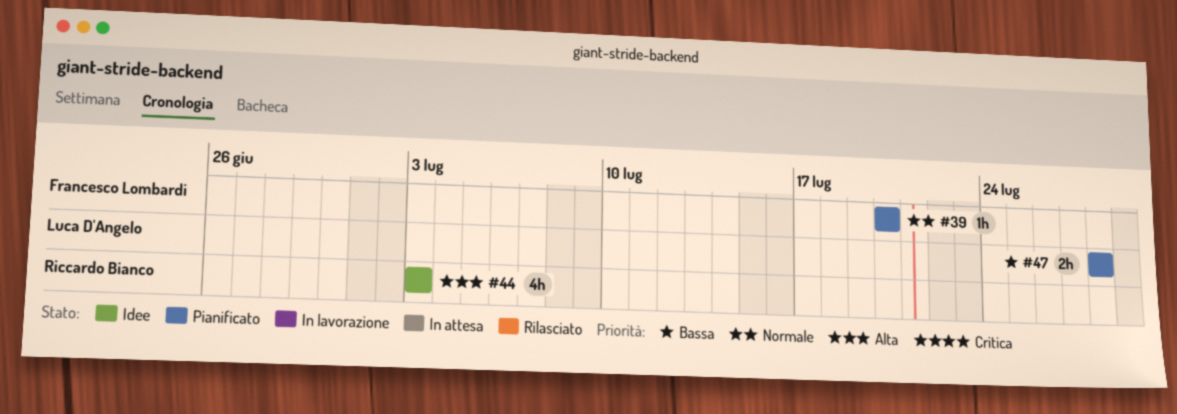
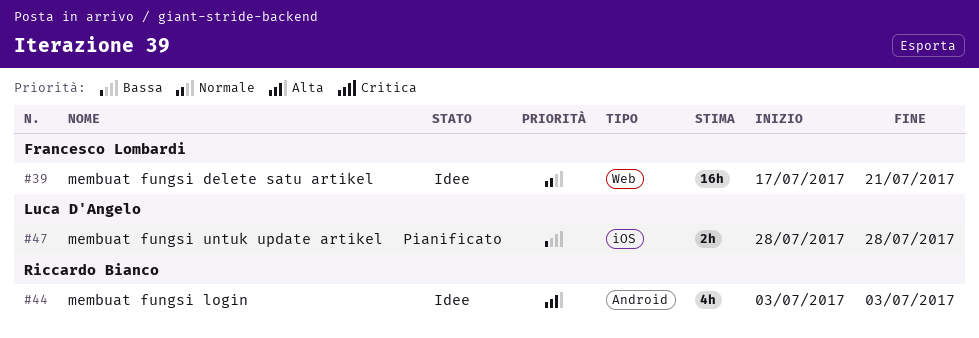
#39, status: Pianificato -> Idee
#39, estimate: 1h -> 16h
#39, start: Jul 20 -> Jul 17
#39, due: Jul 20 -> Jul 21

